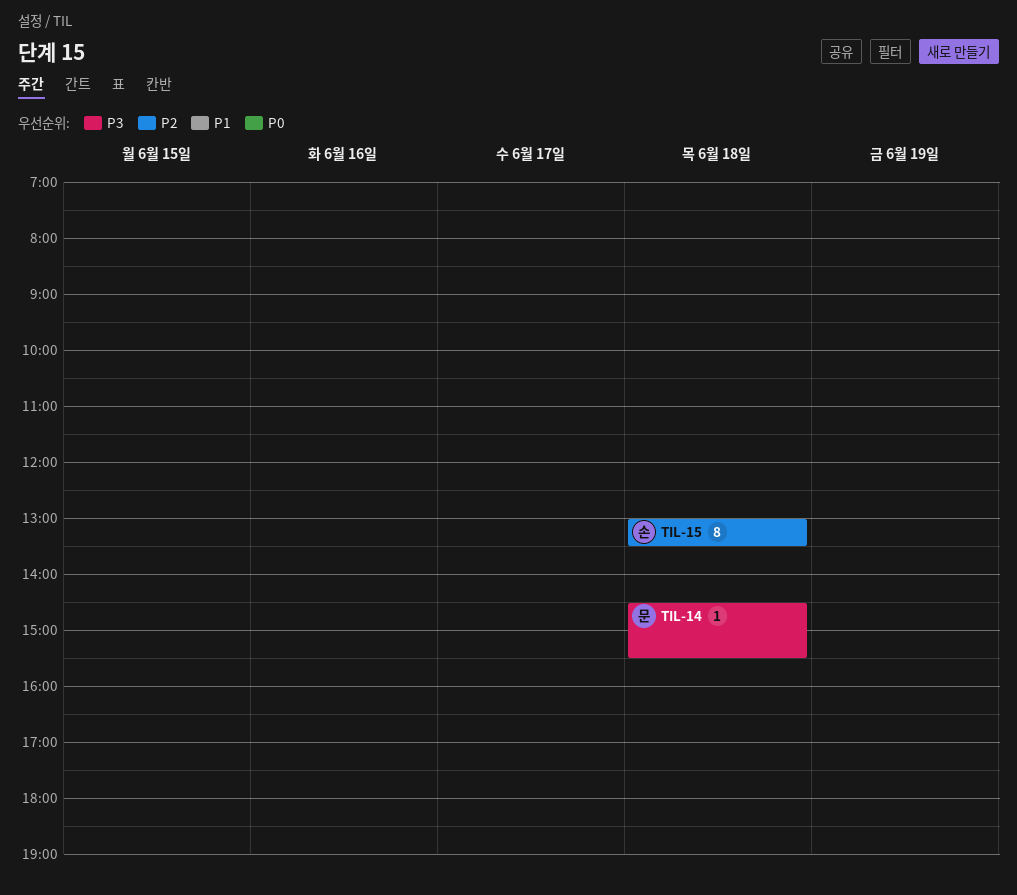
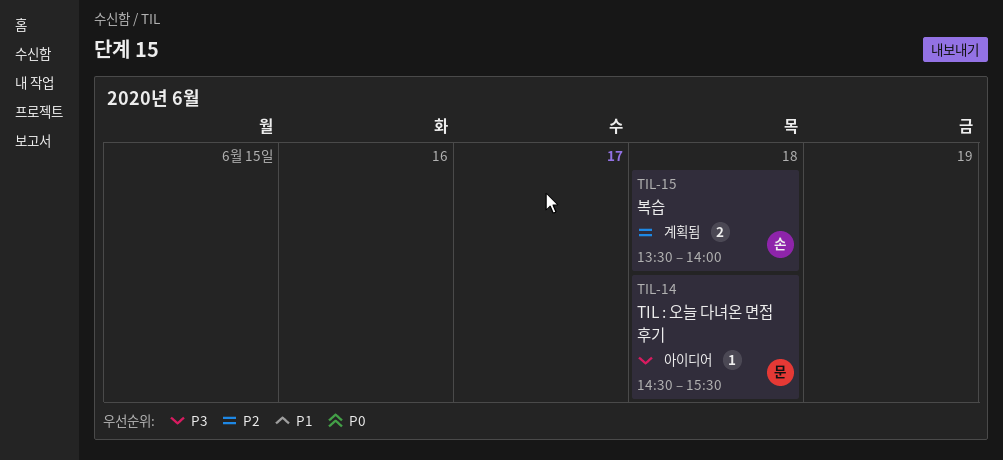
TIL-15, estimate: 8 -> 2
TIL-15, begins: 13:00 -> 13:30
TIL-15, ends: 13:30 -> 14:00

